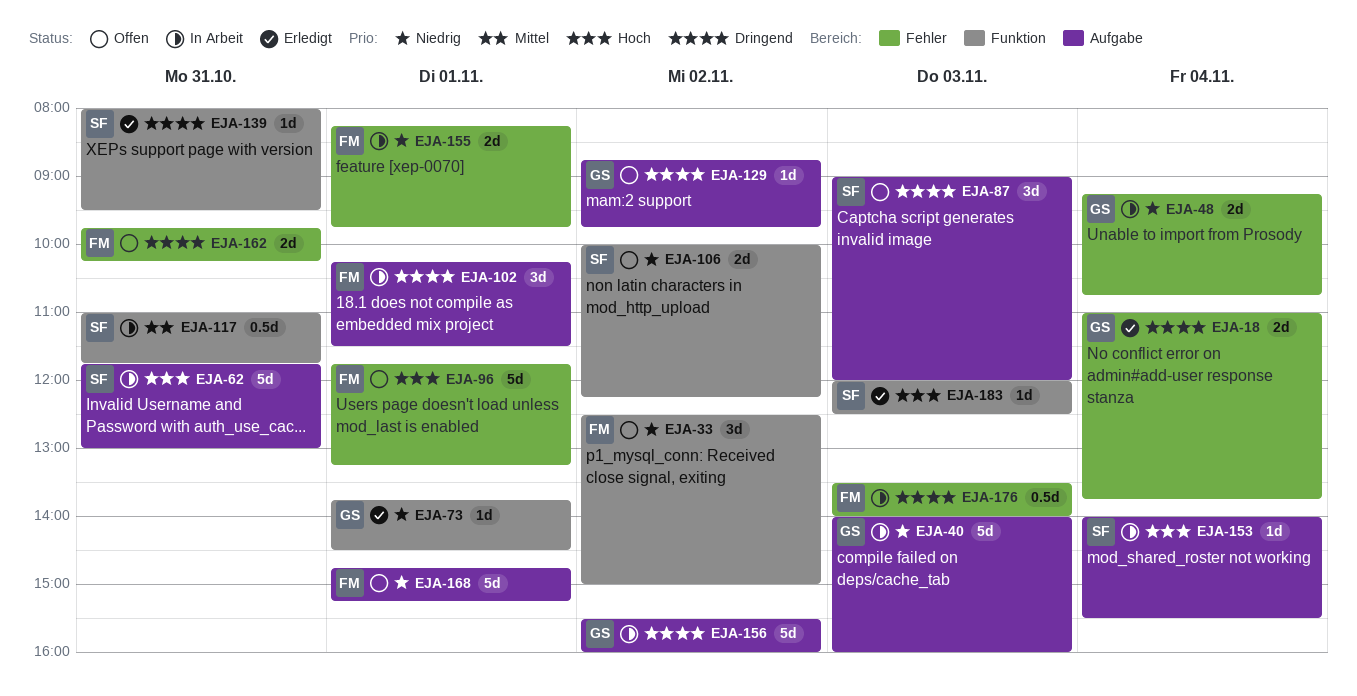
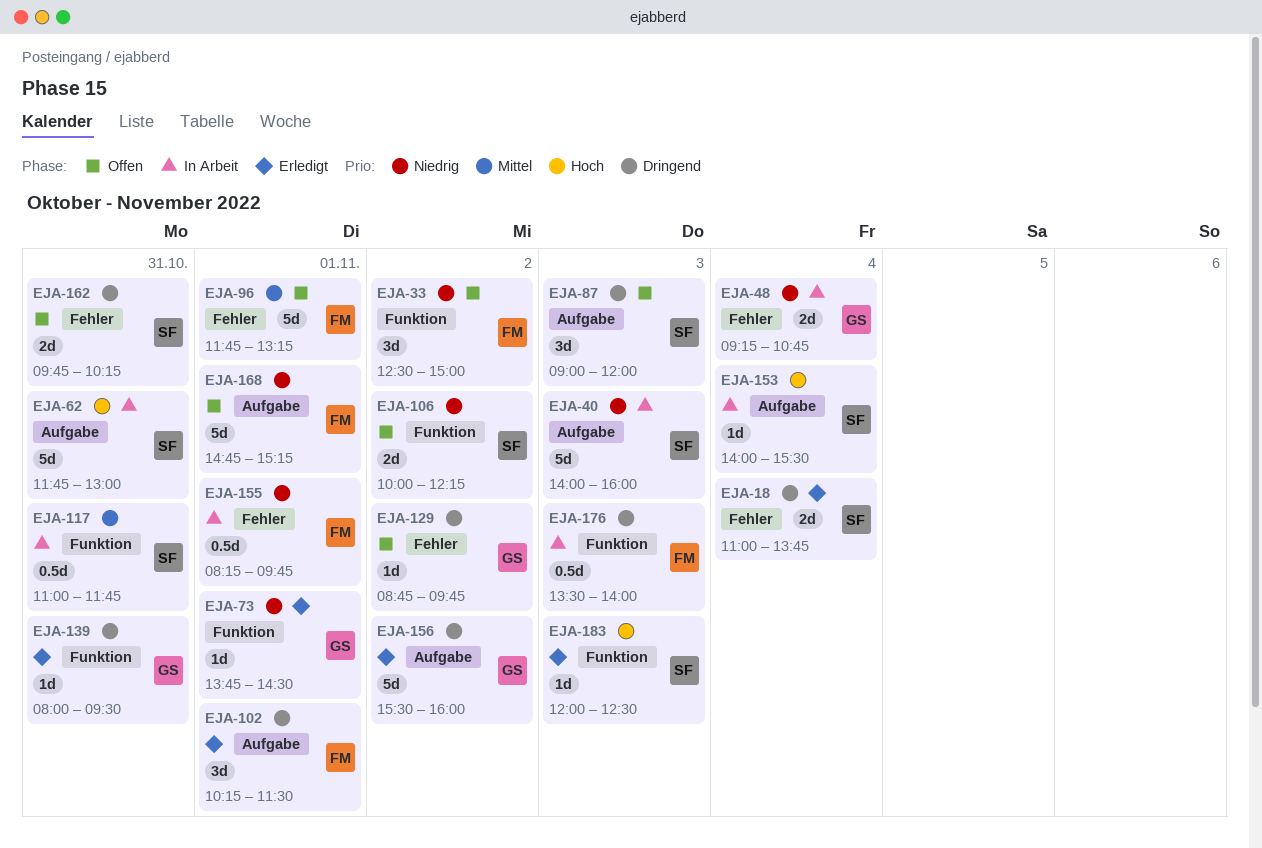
EJA-18, owner: GS -> SF
EJA-40, owner: GS -> SF
EJA-96, priority: Hoch -> Mittel
EJA-102, status: In Arbeit -> Erledigt
EJA-129, label: Aufgabe -> Fehler
EJA-139, owner: SF -> GS
EJA-155, estimate: 2d -> 0.5d
EJA-156, status: In Arbeit -> Erledigt
EJA-162, owner: FM -> SF
EJA-176, label: Fehler -> Funktion

